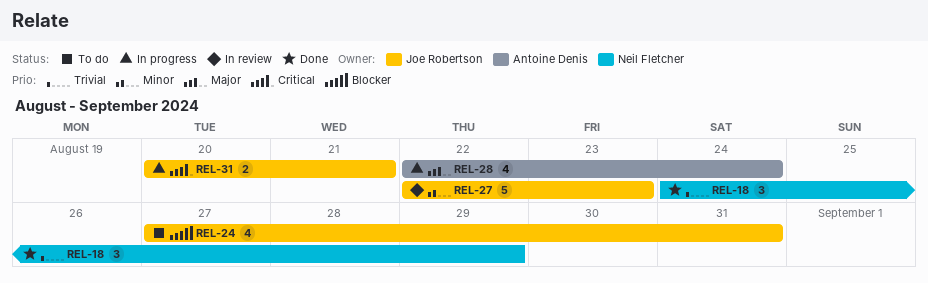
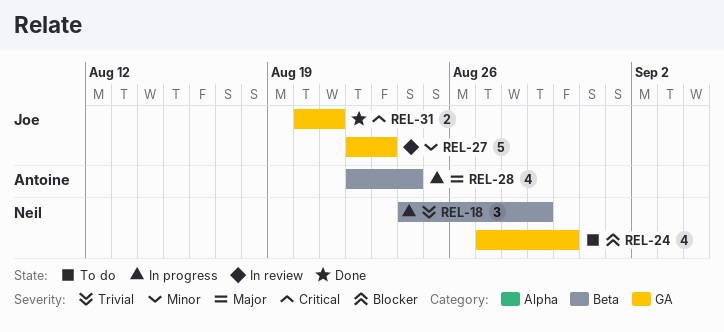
REL-18, status: Done -> In progress
REL-24, owner: Joe Robertson -> Neil Fletcher
REL-24, due: Aug 31 -> Aug 30
REL-31, status: In progress -> Done

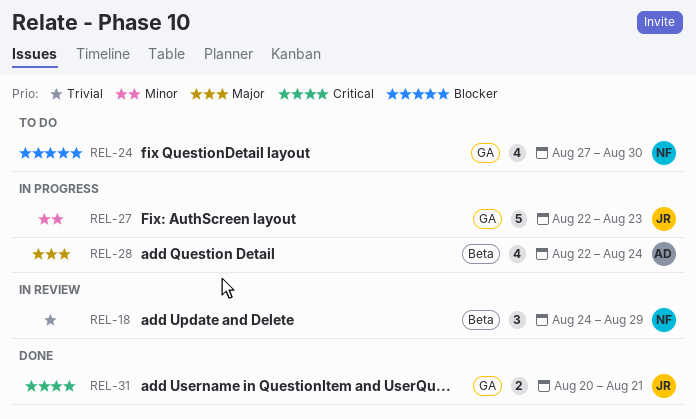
REL-18, status: In progress -> In review
REL-27, status: In review -> In progress

